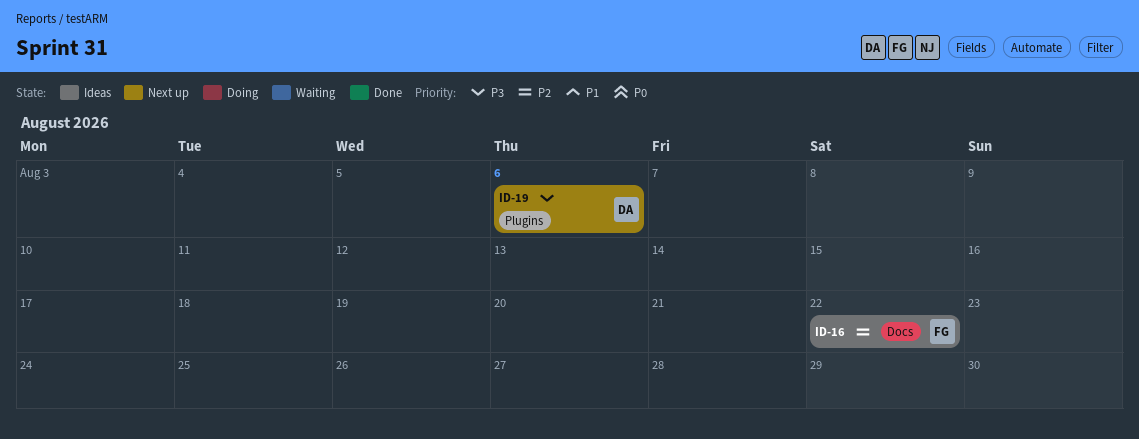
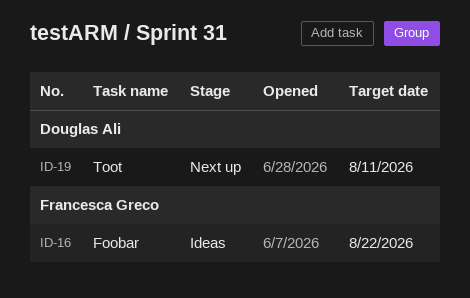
ID-19, due: Aug 6 -> Aug 11

